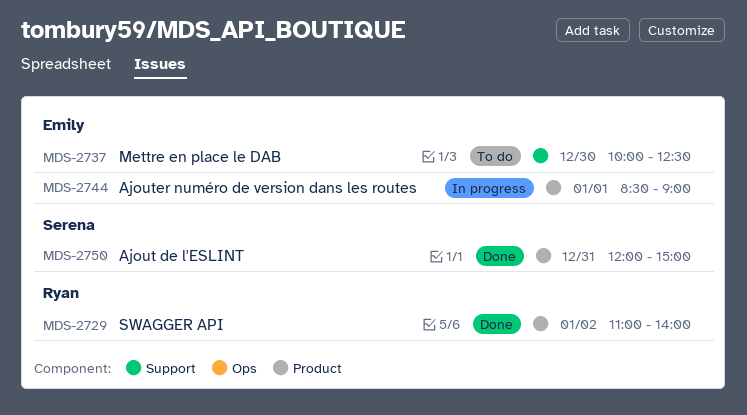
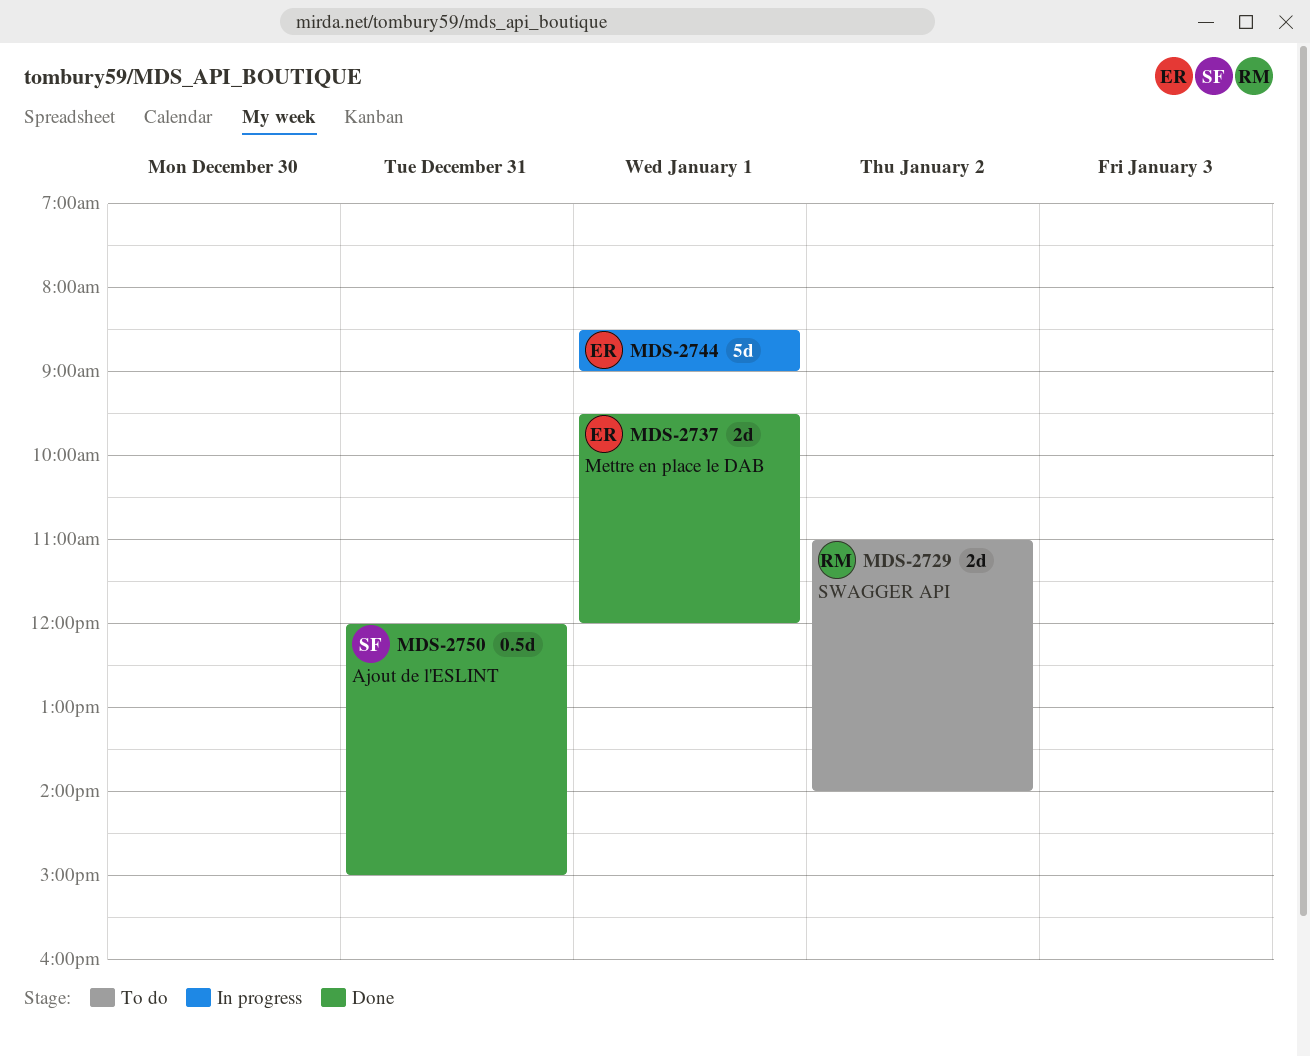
MDS-2729, status: Done -> To do
MDS-2737, status: To do -> Done
MDS-2737, day: Dec 30 -> Jan 1
MDS-2737, begins: 10:00 -> 09:30
MDS-2737, ends: 12:30 -> 12:00

